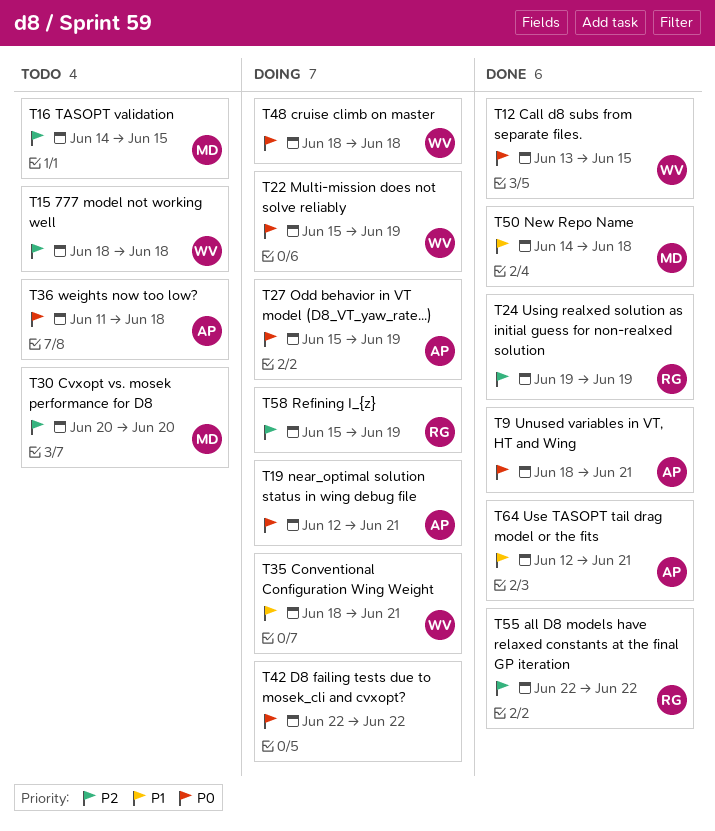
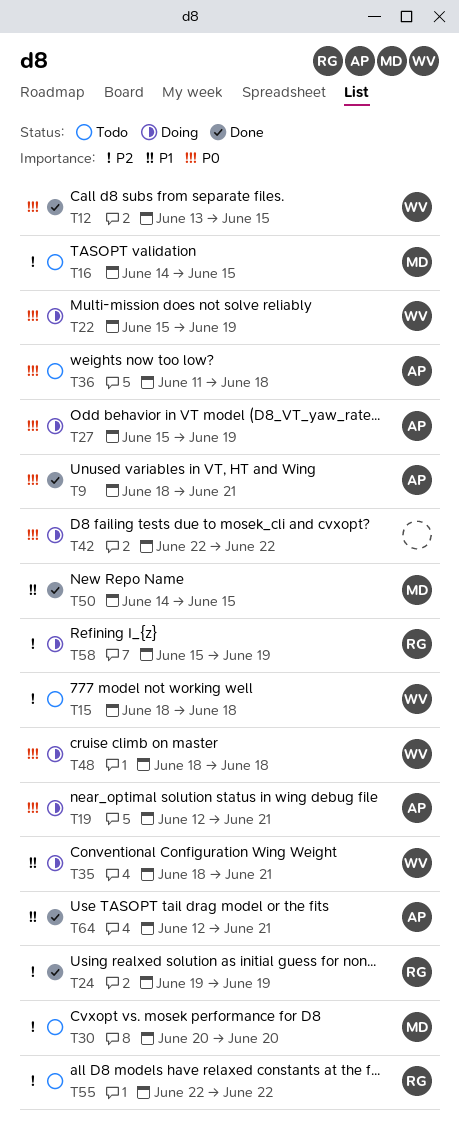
T50, due: Jun 18 -> Jun 15
T55, status: Done -> Todo

